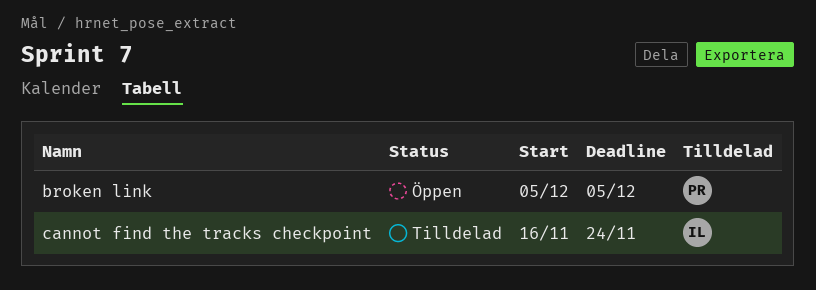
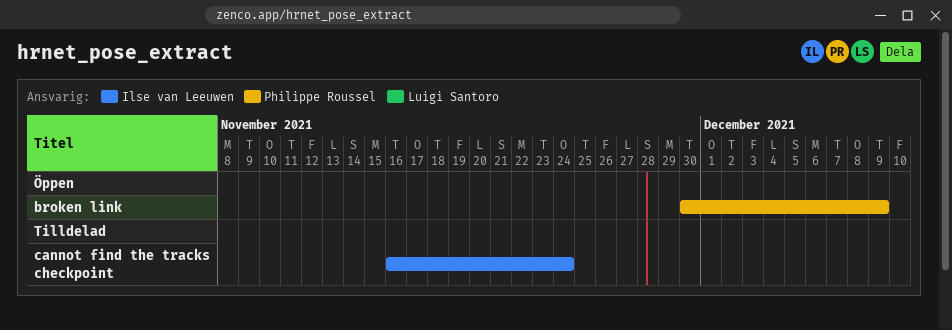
broken link, start: Dec 5 -> Nov 30
broken link, due: Dec 5 -> Dec 9

